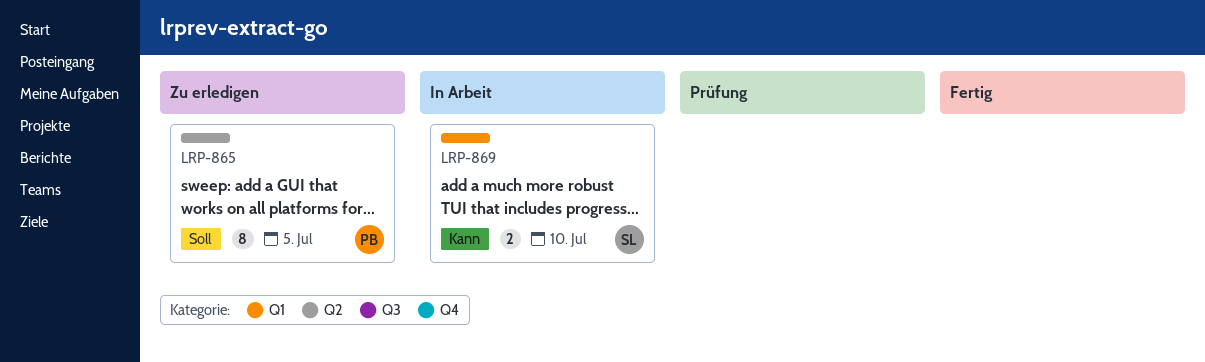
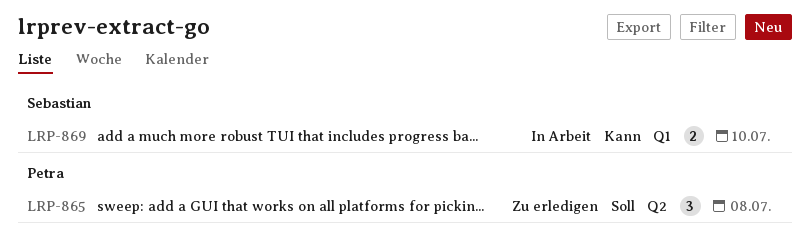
LRP-865, estimate: 8 -> 3
LRP-865, due: Jul 5 -> Jul 8

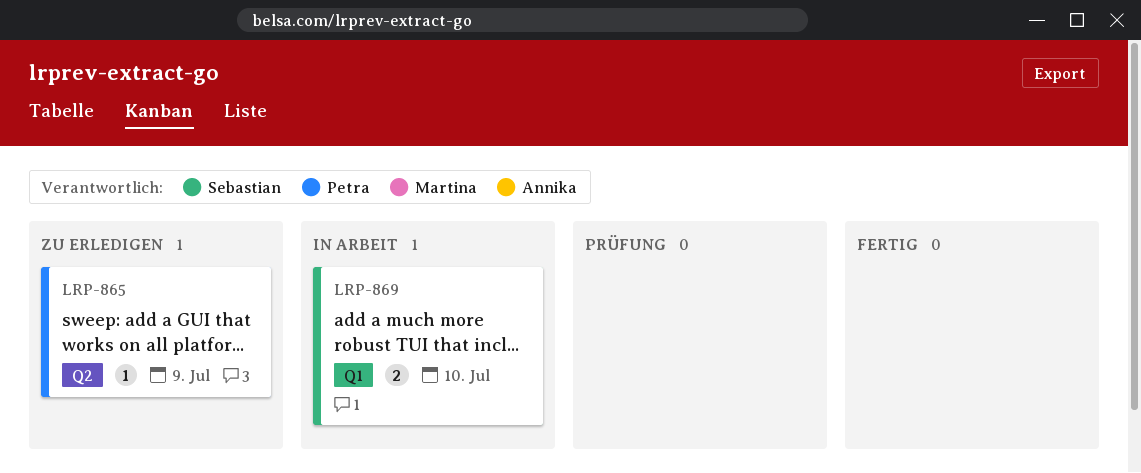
LRP-865, estimate: 3 -> 1
LRP-865, due: Jul 8 -> Jul 9

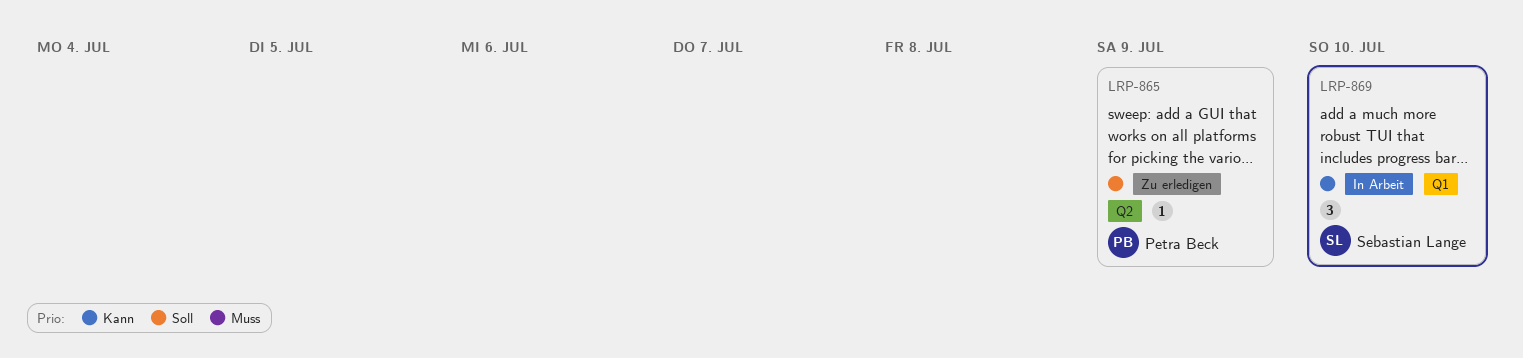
LRP-869, estimate: 2 -> 3

